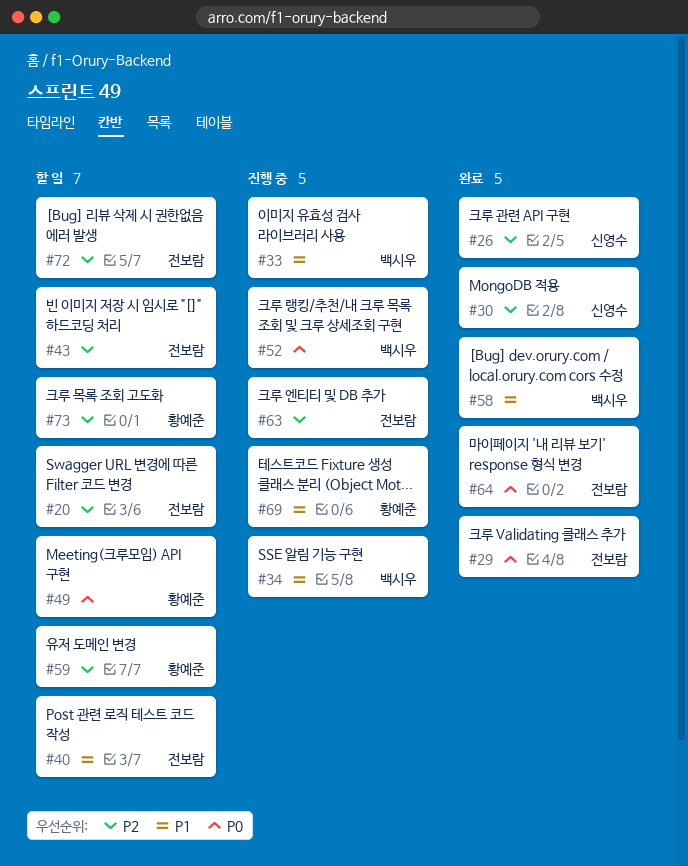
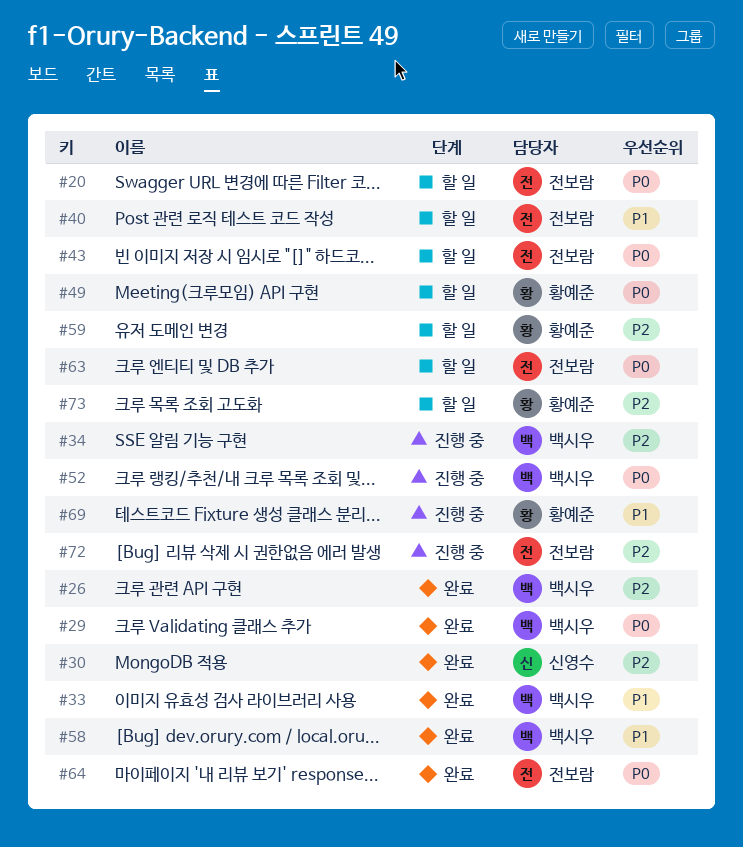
#20, priority: P2 -> P0
#26, owner: 신영수 -> 백시우
#29, owner: 전보람 -> 백시우
#33, status: 진행 중 -> 완료
#34, priority: P1 -> P2
#43, priority: P2 -> P0
#63, status: 진행 중 -> 할 일
#63, priority: P2 -> P0
#72, status: 할 일 -> 진행 중

